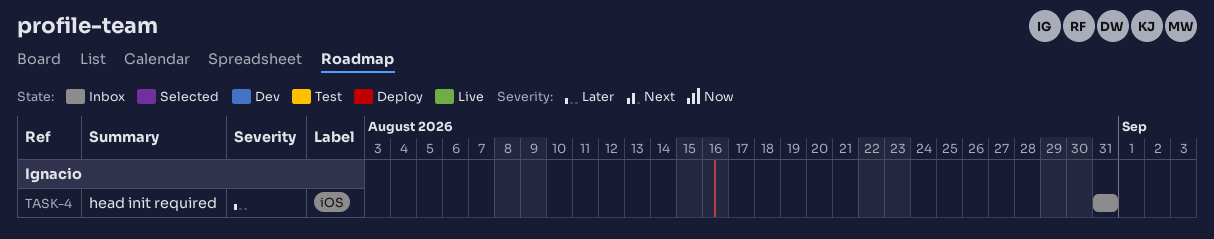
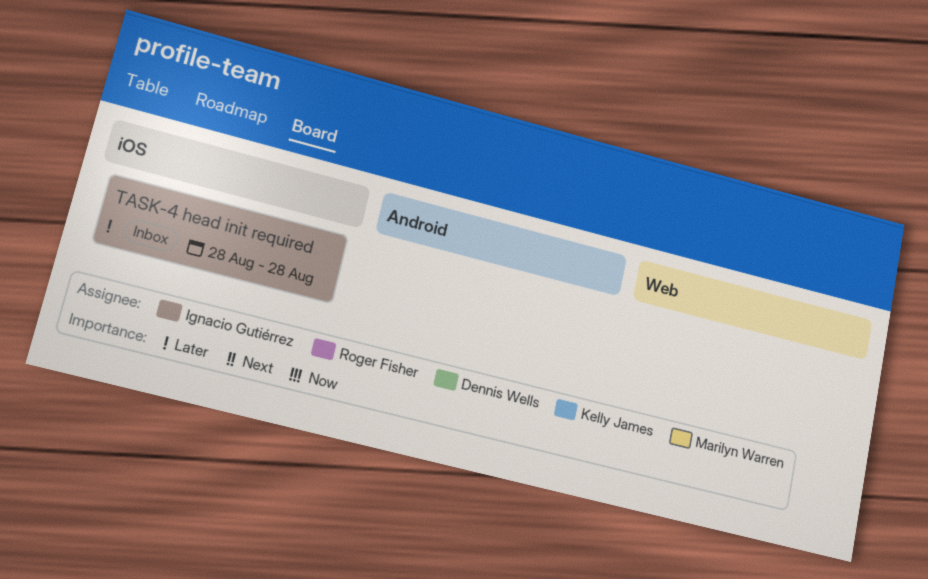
TASK-4, start: Aug 31 -> Aug 28
TASK-4, due: Aug 31 -> Aug 28

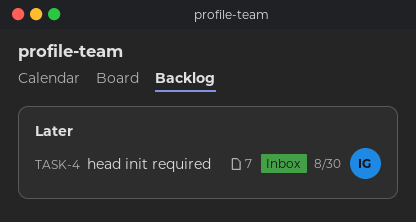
TASK-4, due: Aug 28 -> Aug 30

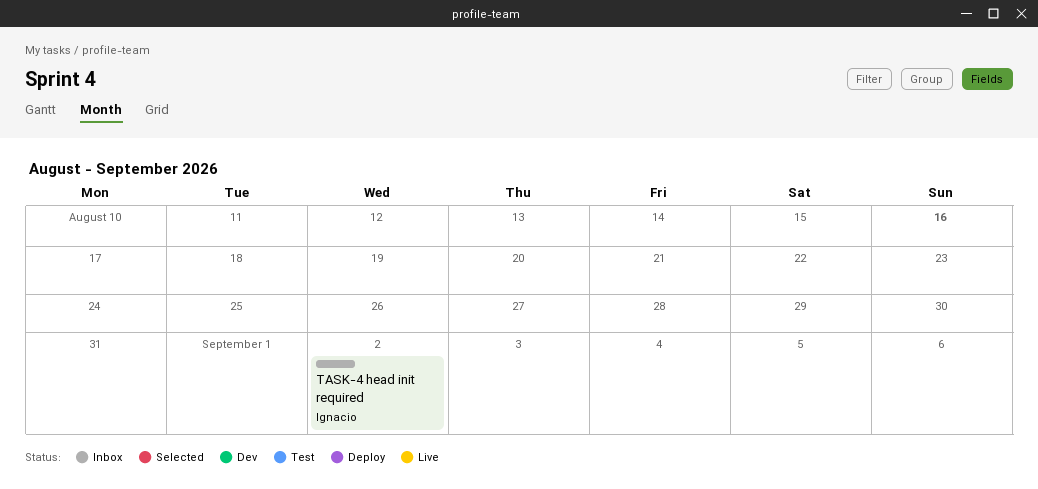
TASK-4, due: Aug 30 -> Sep 2

